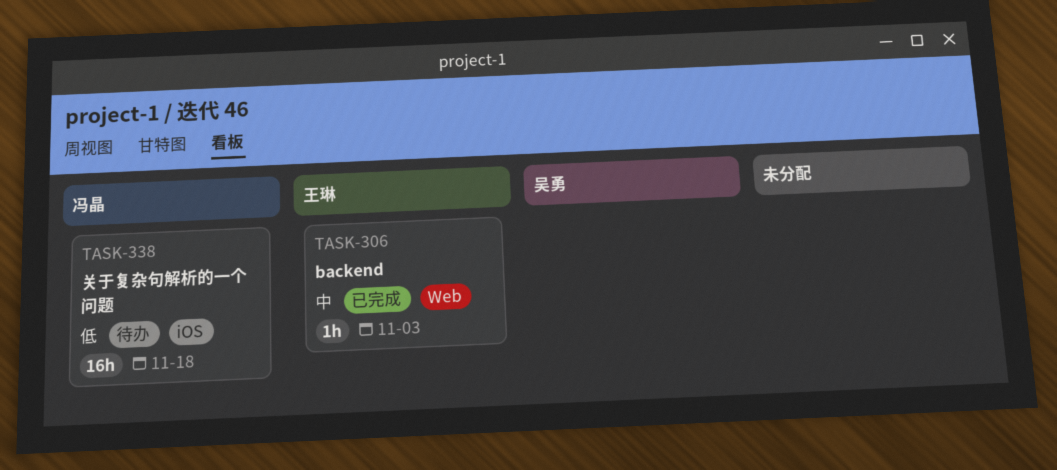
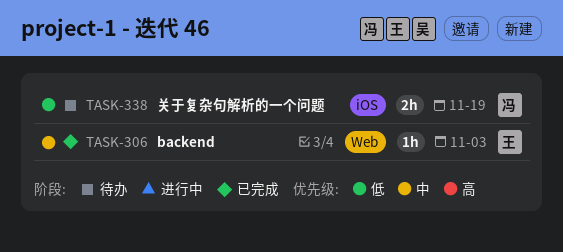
TASK-338, estimate: 16h -> 2h
TASK-338, due: Nov 18 -> Nov 19

